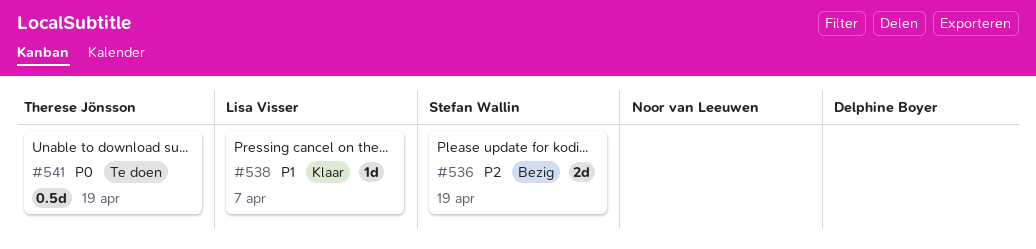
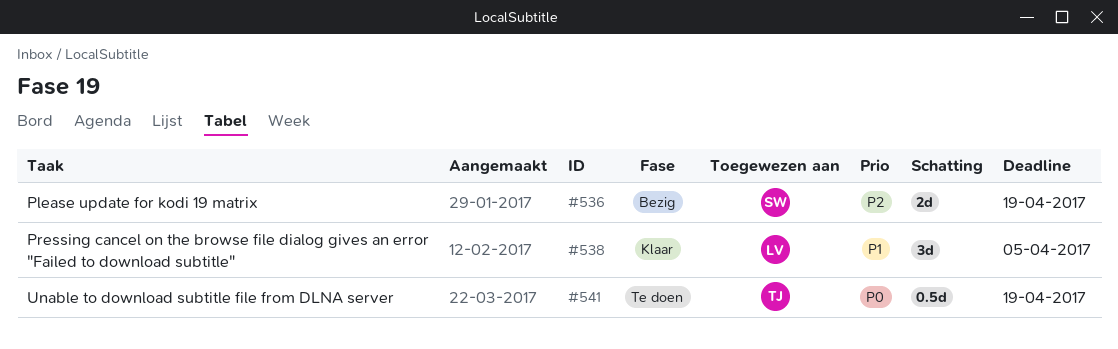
#538, estimate: 1d -> 3d
#538, due: Apr 7 -> Apr 5

